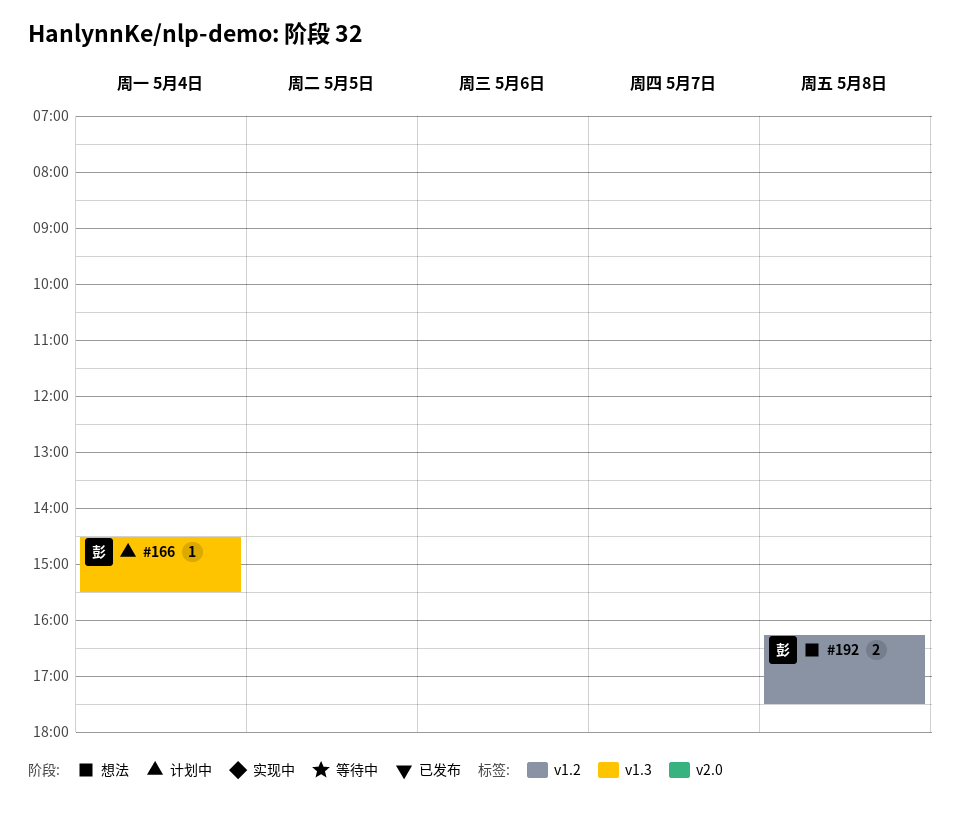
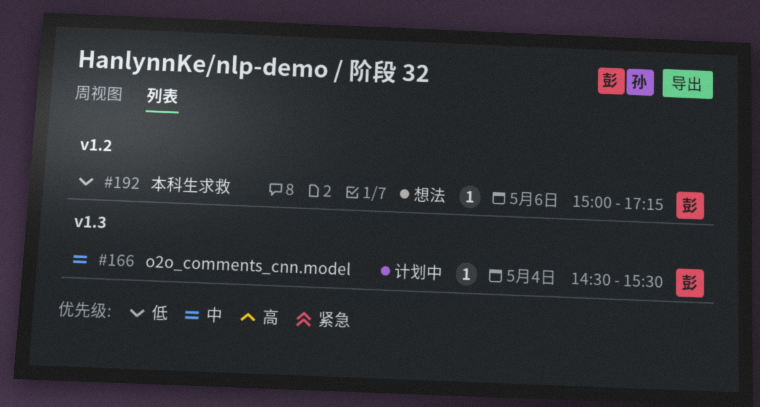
#192, estimate: 2 -> 1
#192, day: May 8 -> May 6
#192, begins: 16:15 -> 15:00
#192, ends: 17:30 -> 17:15

